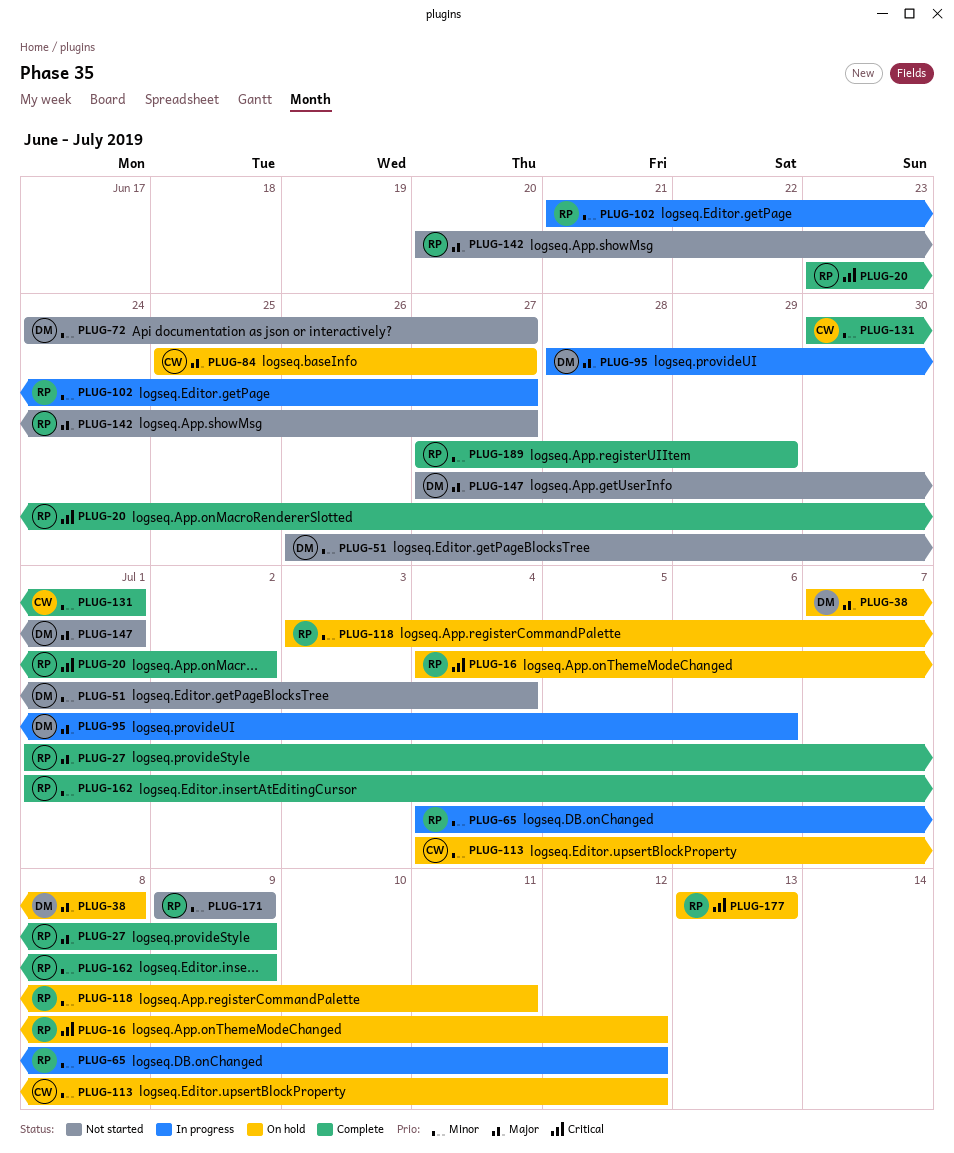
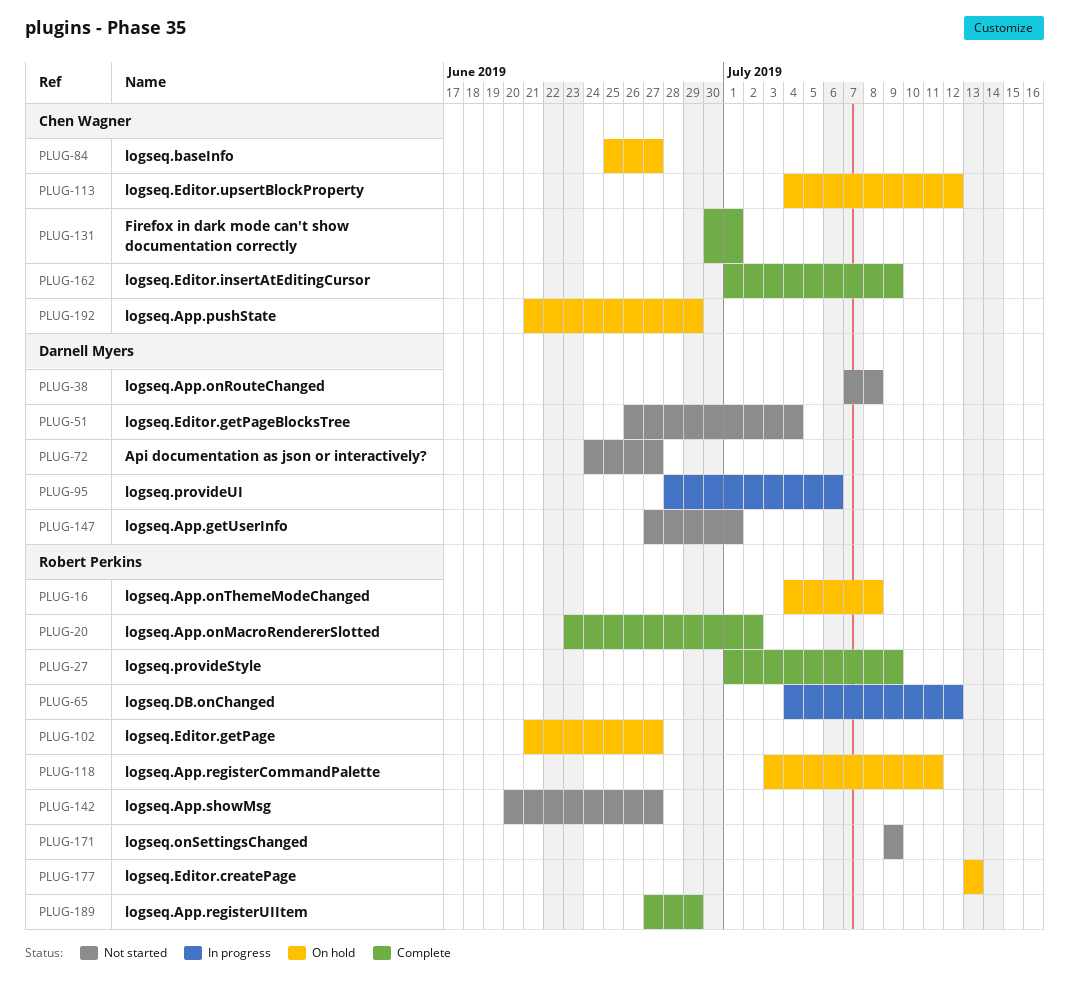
PLUG-16, due: Jul 12 -> Jul 8
PLUG-38, status: On hold -> Not started
PLUG-102, status: In progress -> On hold
PLUG-162, owner: Robert Perkins -> Chen Wagner
PLUG-192: none -> present

